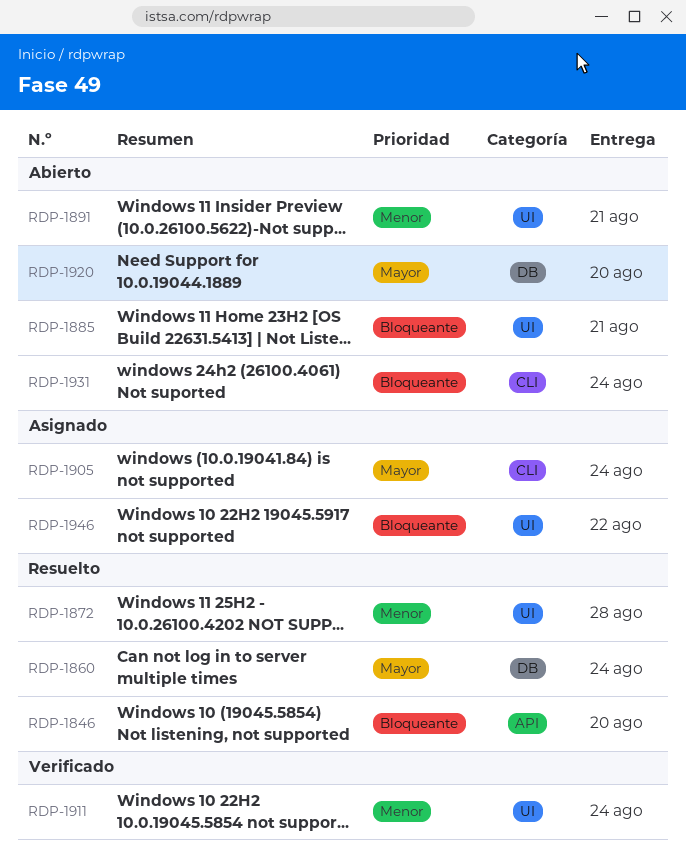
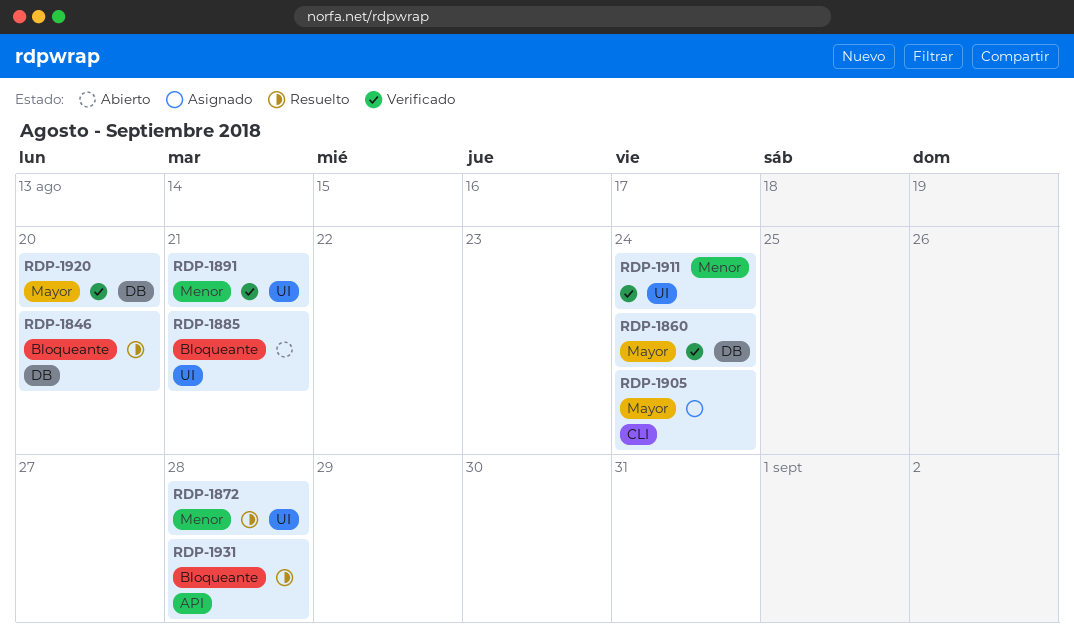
RDP-1846, label: API -> DB
RDP-1860, status: Resuelto -> Verificado
RDP-1891, status: Abierto -> Verificado
RDP-1920, status: Abierto -> Verificado
RDP-1931, status: Abierto -> Resuelto
RDP-1931, label: CLI -> API
RDP-1931, due: Aug 24 -> Aug 28
RDP-1946: present -> none

